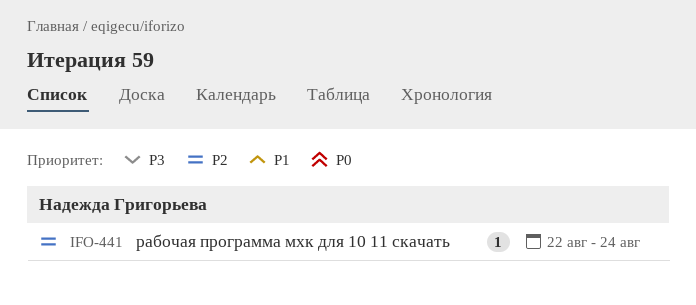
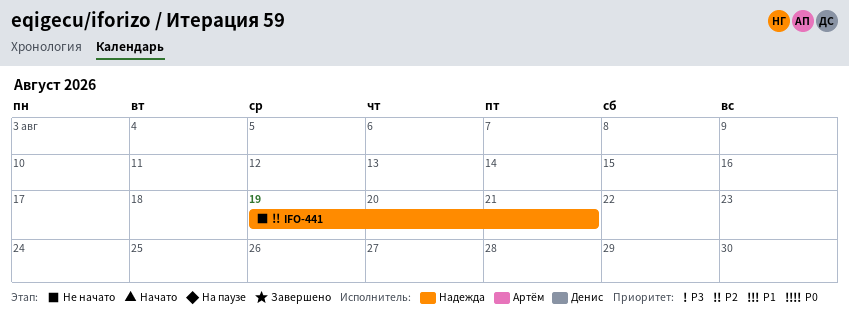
IFO-441, start: Aug 22 -> Aug 19
IFO-441, due: Aug 24 -> Aug 21

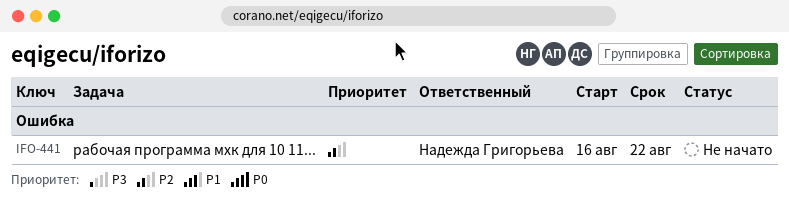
IFO-441, start: Aug 19 -> Aug 16
IFO-441, due: Aug 21 -> Aug 22

